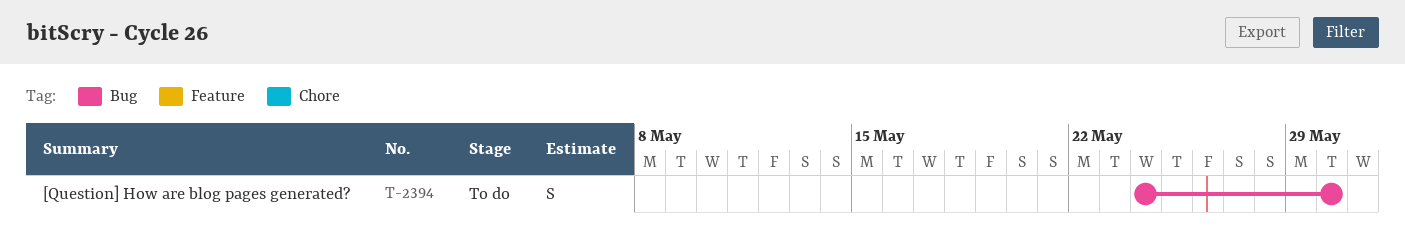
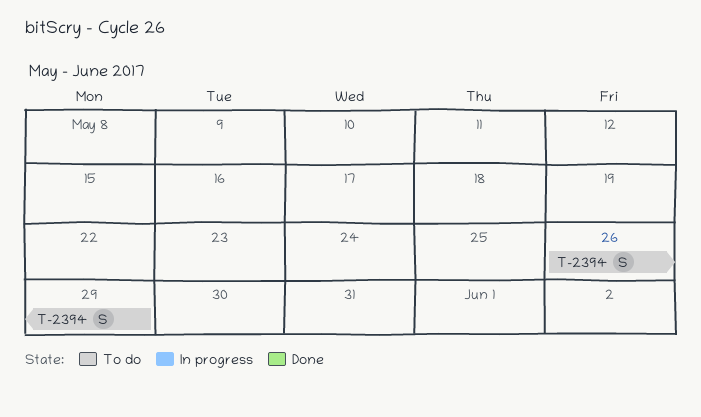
T-2394, start: May 24 -> May 26
T-2394, due: May 30 -> May 29

